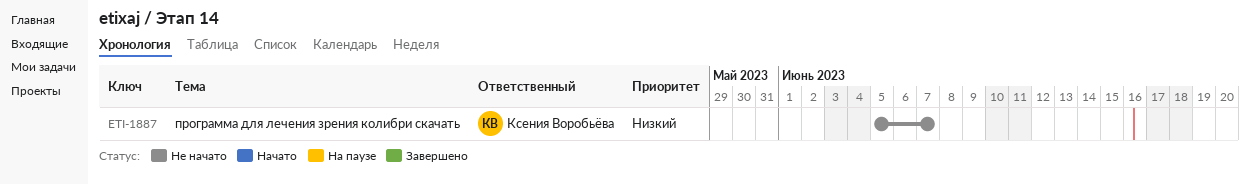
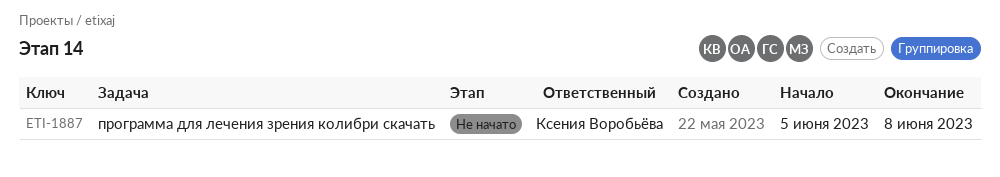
ETI-1887, due: Jun 7 -> Jun 8

